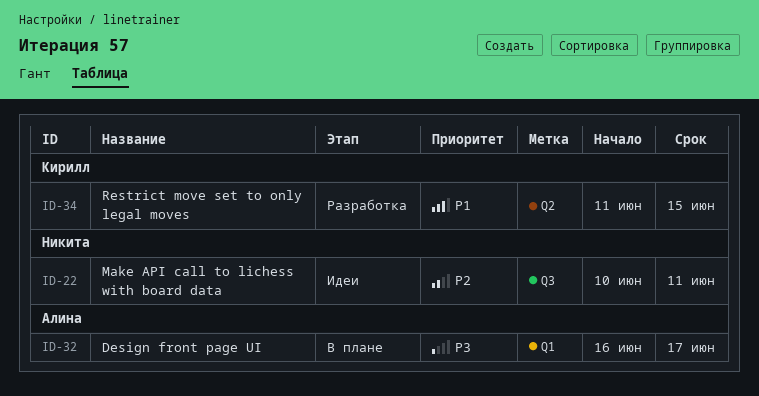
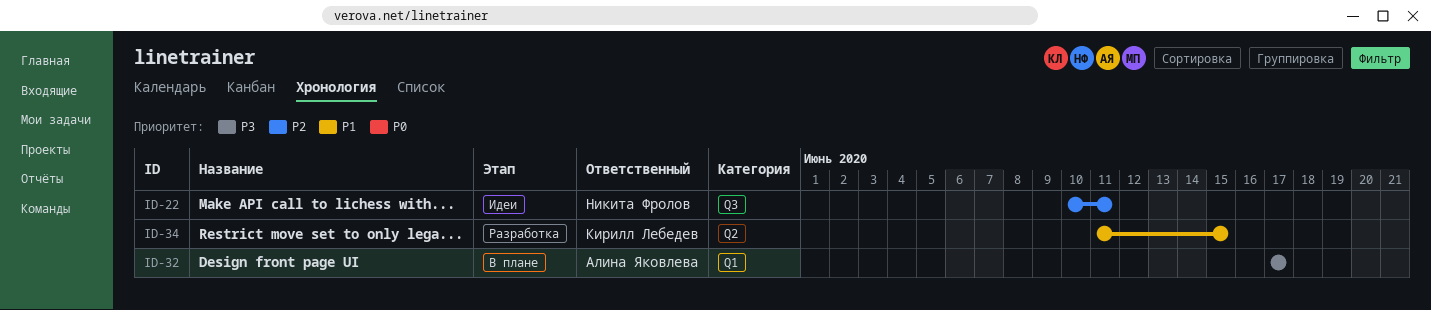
ID-32, start: Jun 16 -> Jun 17

